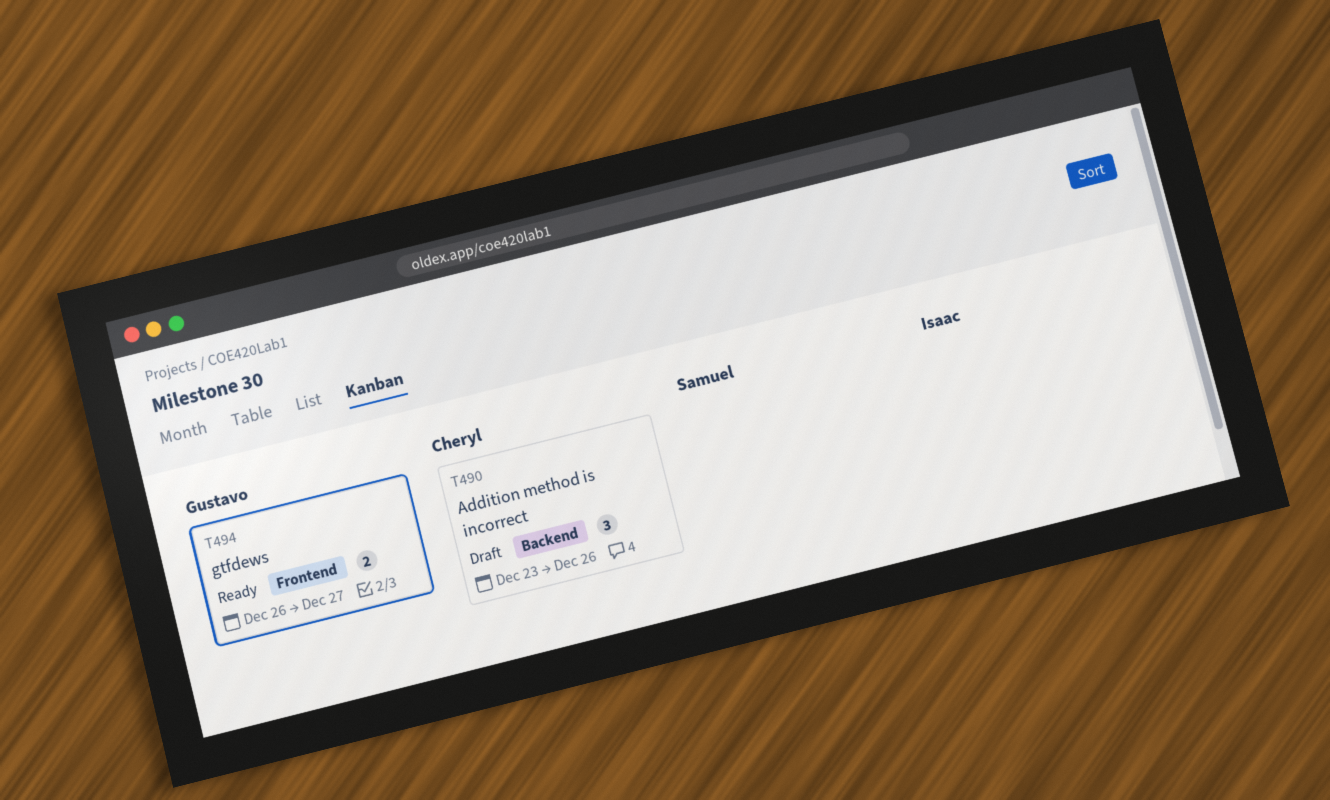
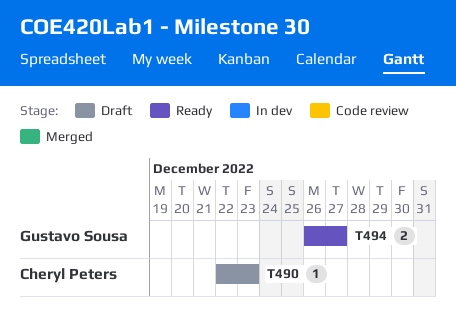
T490, estimate: 3 -> 1
T490, start: Dec 23 -> Dec 22
T490, due: Dec 26 -> Dec 23

